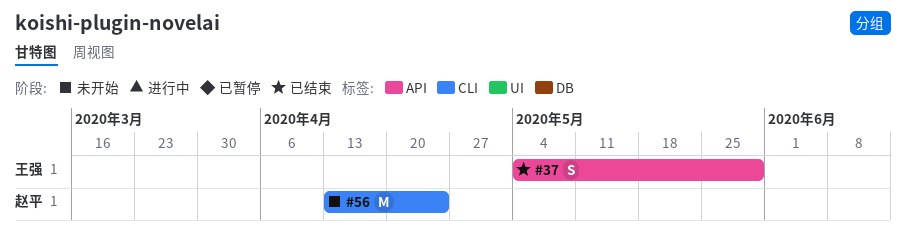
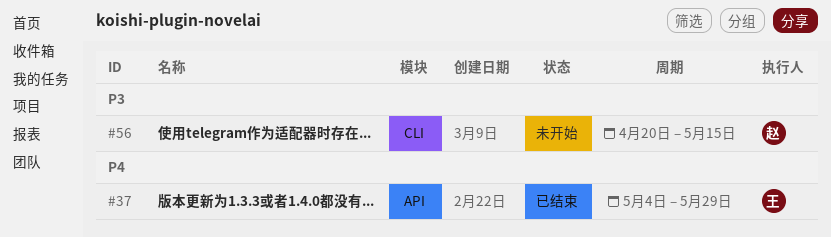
#56, start: Apr 13 -> Apr 20
#56, due: Apr 24 -> May 15

